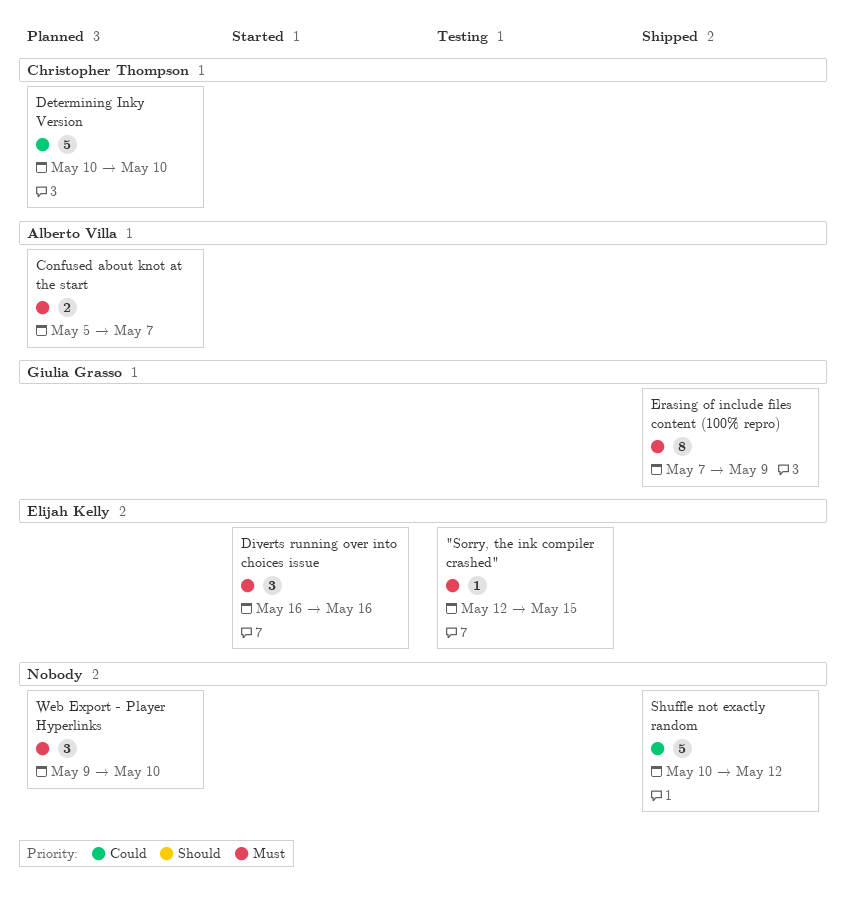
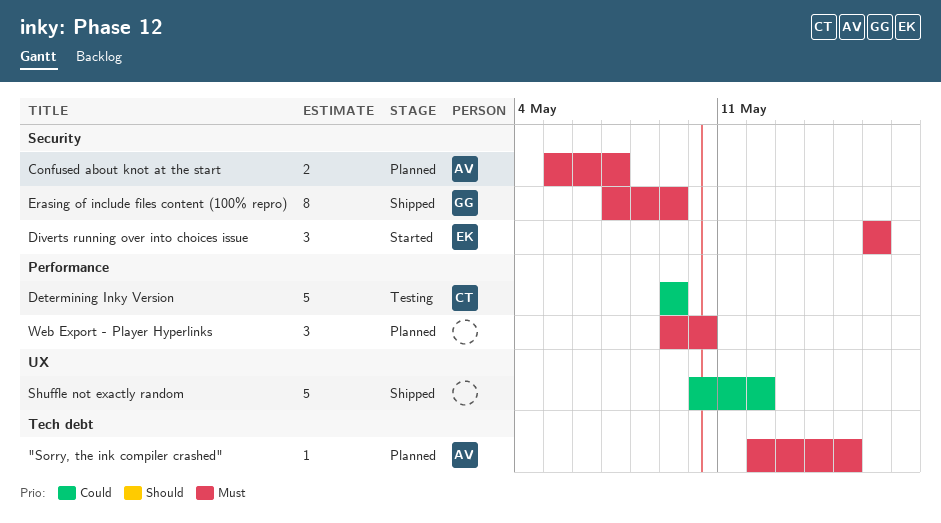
"Sorry, the ink compiler crashed", status: Testing -> Planned
"Sorry, the ink compiler crashed", owner: Elijah Kelly -> Alberto Villa
Determining Inky Version, status: Planned -> Testing
Determining Inky Version, start: May 10 -> May 9
Determining Inky Version, due: May 10 -> May 9

